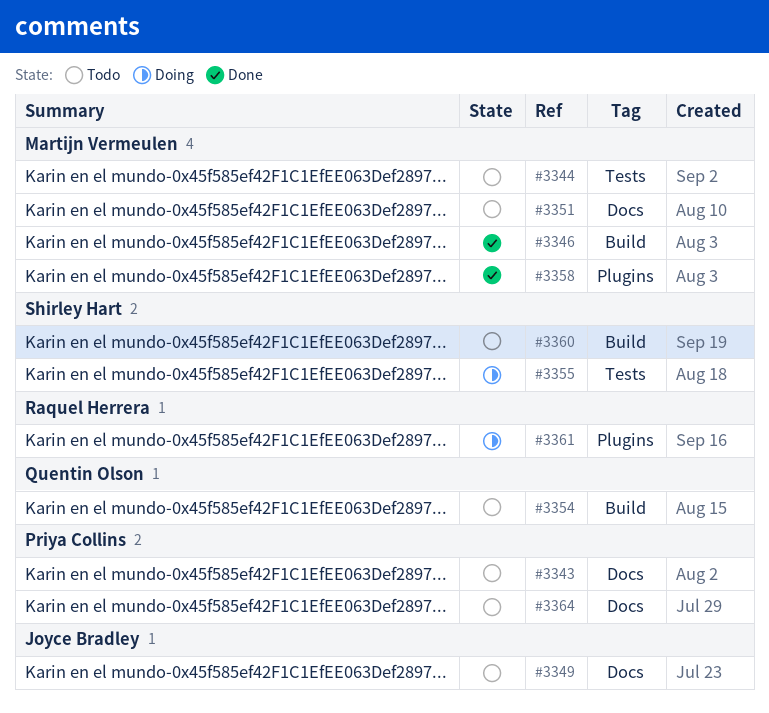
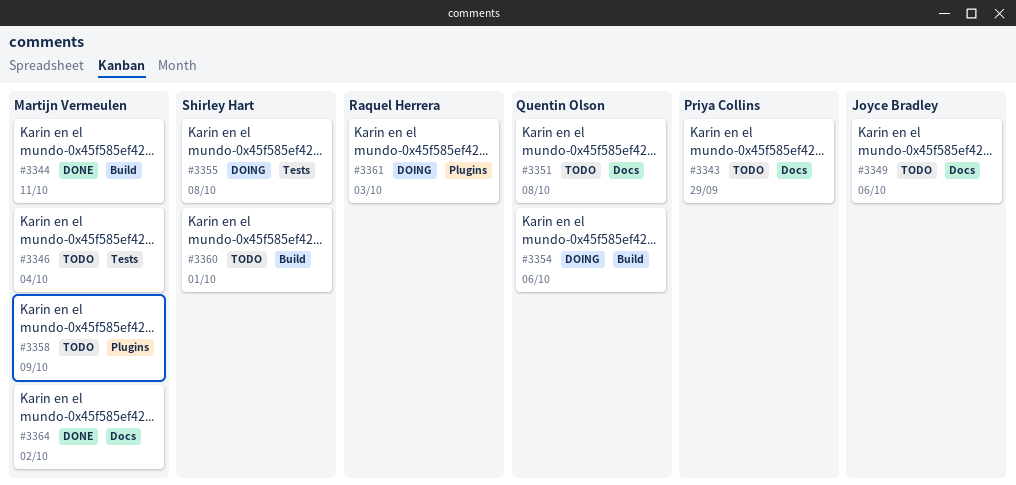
#3344, status: Todo -> Done
#3344, label: Tests -> Build
#3346, status: Done -> Todo
#3346, label: Build -> Tests
#3351, owner: Martijn Vermeulen -> Quentin Olson
#3354, status: Todo -> Doing
#3358, status: Done -> Todo
#3364, status: Todo -> Done
#3364, owner: Priya Collins -> Martijn Vermeulen

